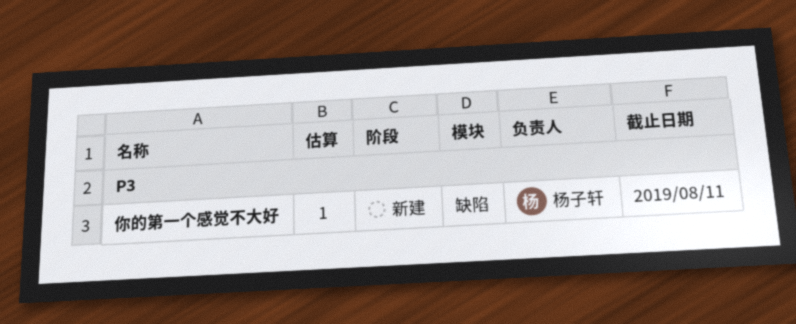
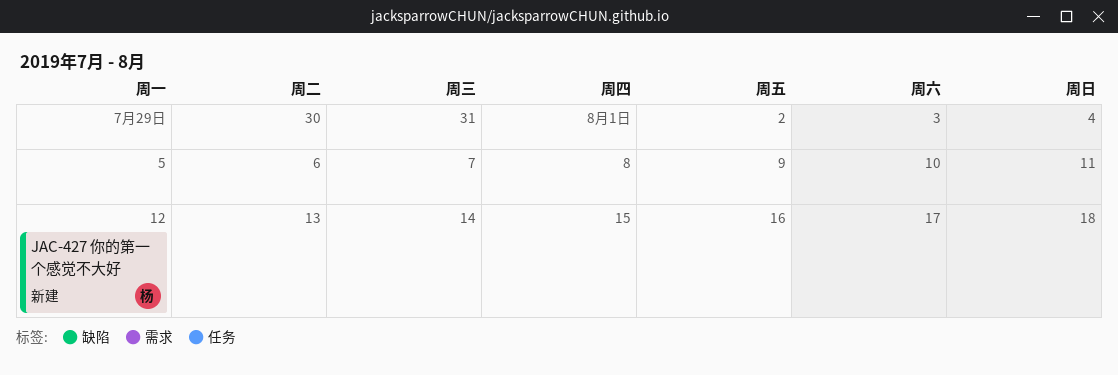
你的第一个感觉不大好, due: Aug 11 -> Aug 12

